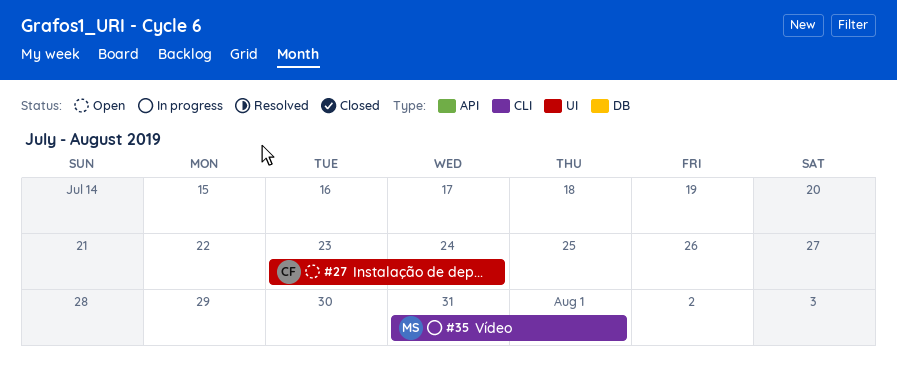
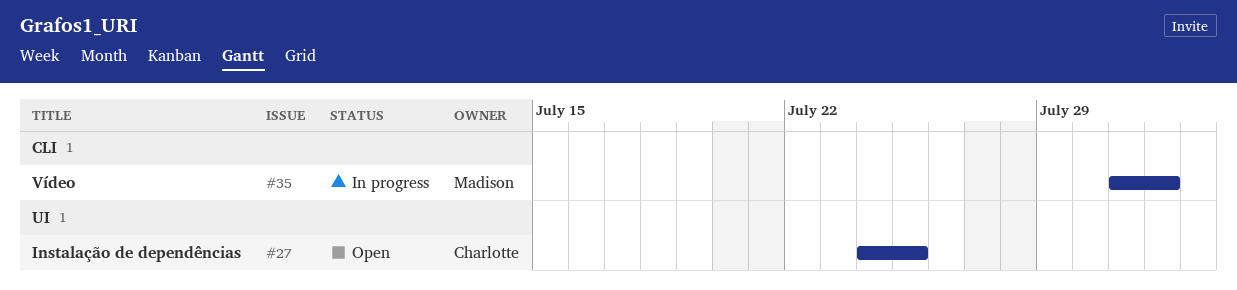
#27, start: Jul 23 -> Jul 24
#27, due: Jul 24 -> Jul 25

